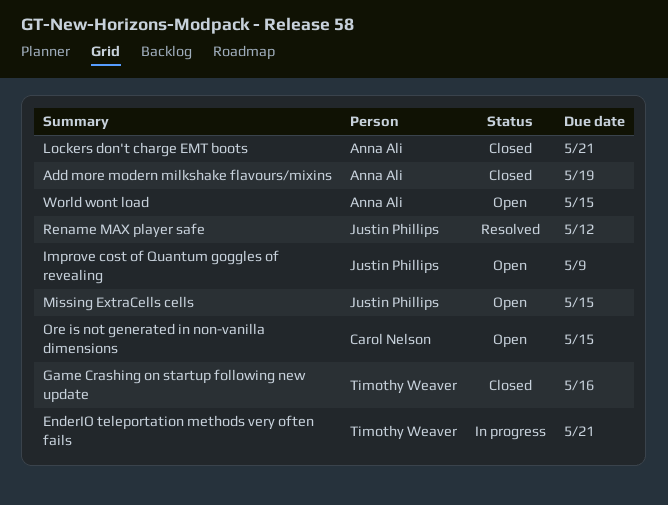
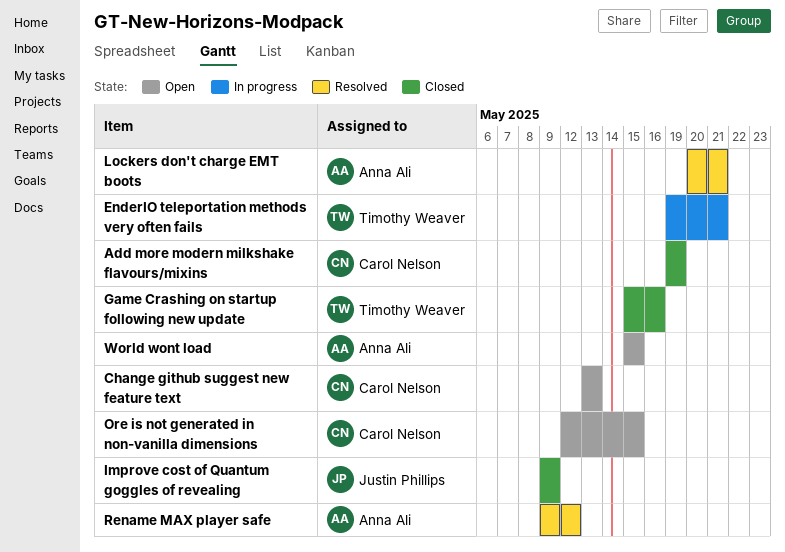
Add more modern milkshake flavours/mixins, owner: Anna Ali -> Carol Nelson
Change github suggest new feature text: none -> present
Improve cost of Quantum goggles of revealing, status: Open -> Closed
Lockers don't charge EMT boots, status: Closed -> Resolved
Missing ExtraCells cells: present -> none
Rename MAX player safe, owner: Justin Phillips -> Anna Ali

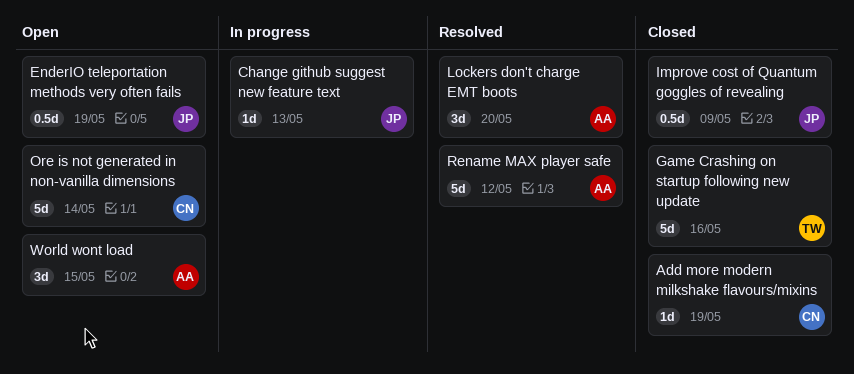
Change github suggest new feature text, status: Open -> In progress
Change github suggest new feature text, owner: Carol Nelson -> Justin Phillips
EnderIO teleportation methods very often fails, status: In progress -> Open
EnderIO teleportation methods very often fails, owner: Timothy Weaver -> Justin Phillips
EnderIO teleportation methods very often fails, due: May 21 -> May 19
Lockers don't charge EMT boots, due: May 21 -> May 20
Ore is not generated in non-vanilla dimensions, due: May 15 -> May 14

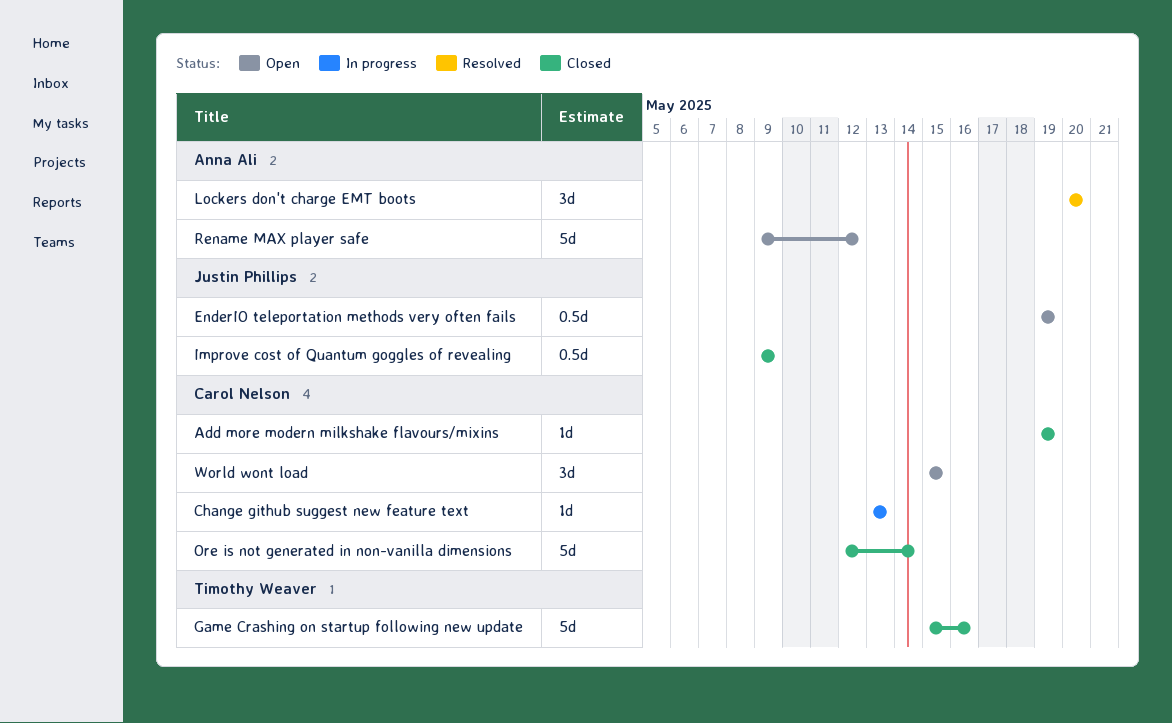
Change github suggest new feature text, owner: Justin Phillips -> Carol Nelson
Ore is not generated in non-vanilla dimensions, status: Open -> Closed
Rename MAX player safe, status: Resolved -> Open
World wont load, owner: Anna Ali -> Carol Nelson

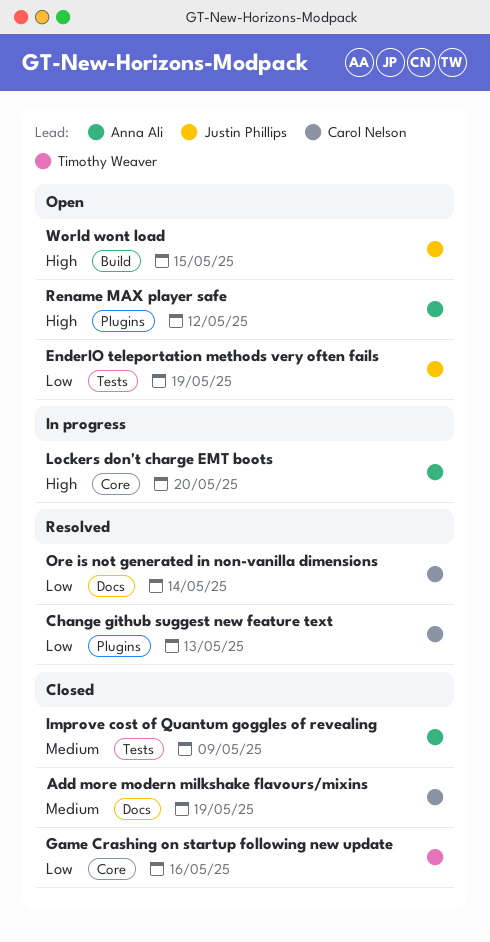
Change github suggest new feature text, status: In progress -> Resolved
Improve cost of Quantum goggles of revealing, owner: Justin Phillips -> Anna Ali
Lockers don't charge EMT boots, status: Resolved -> In progress
Ore is not generated in non-vanilla dimensions, status: Closed -> Resolved
World wont load, owner: Carol Nelson -> Justin Phillips

